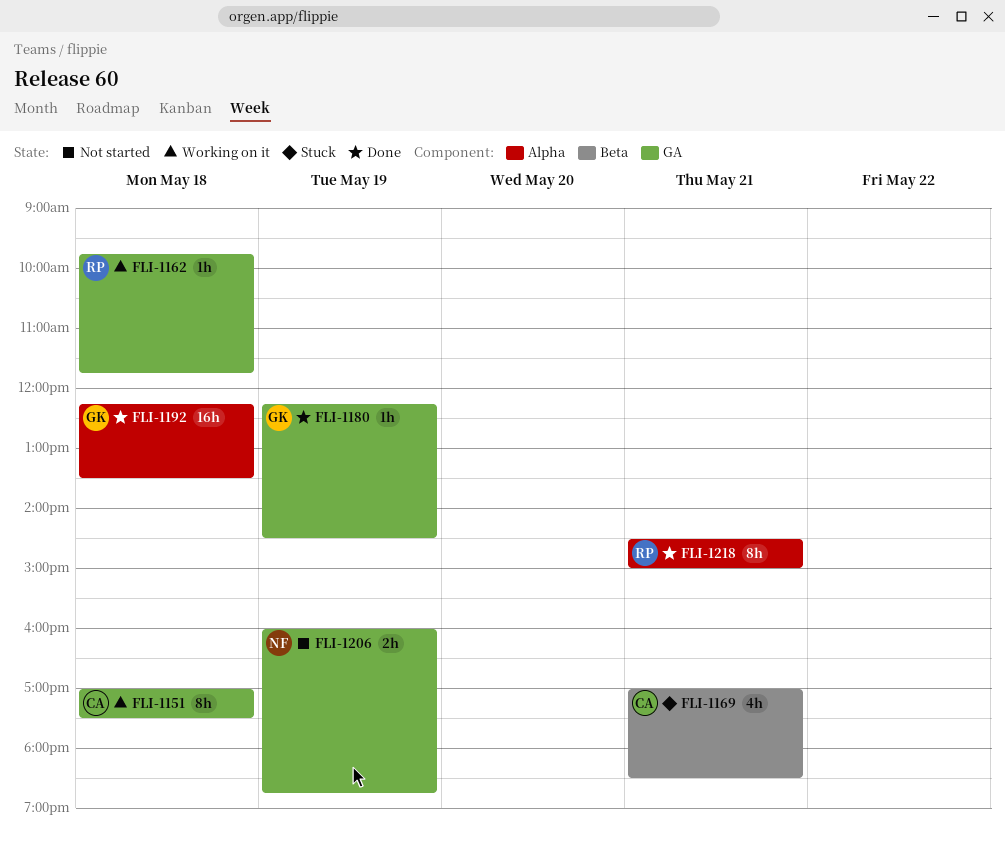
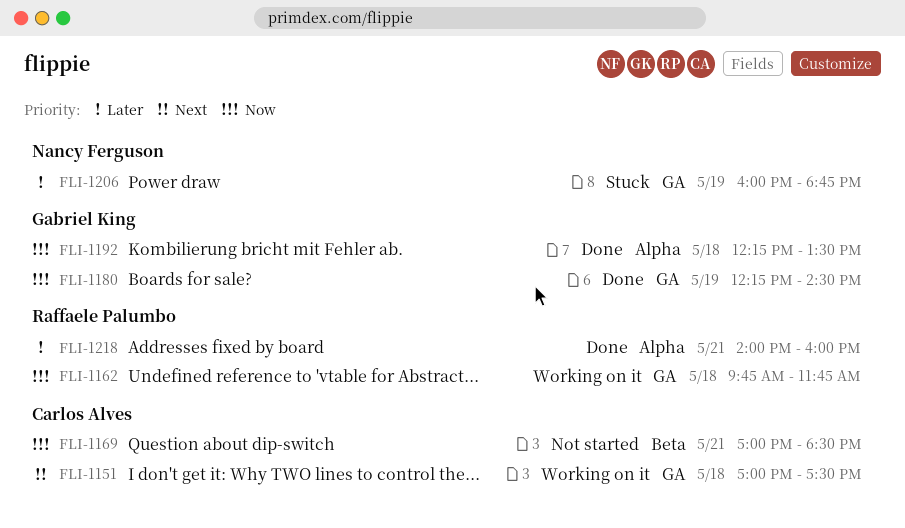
FLI-1169, status: Stuck -> Not started
FLI-1206, status: Not started -> Stuck
FLI-1218, begins: 14:30 -> 14:00
FLI-1218, ends: 15:00 -> 16:00

